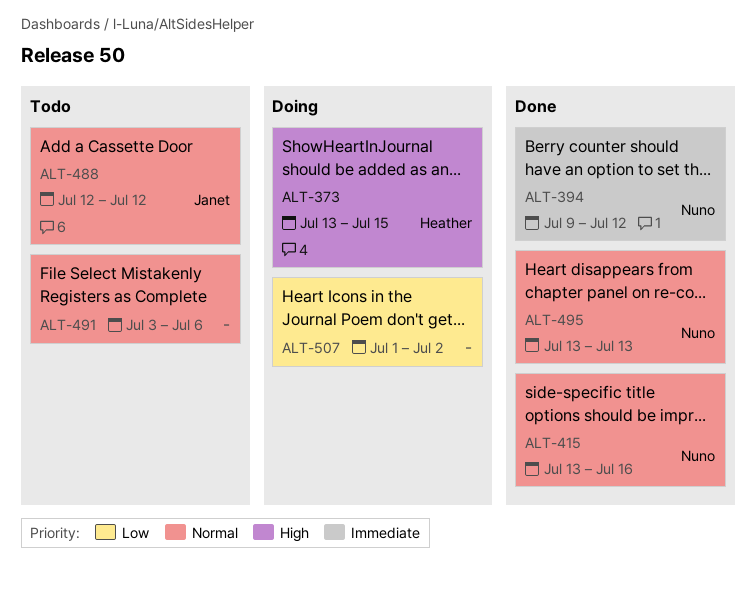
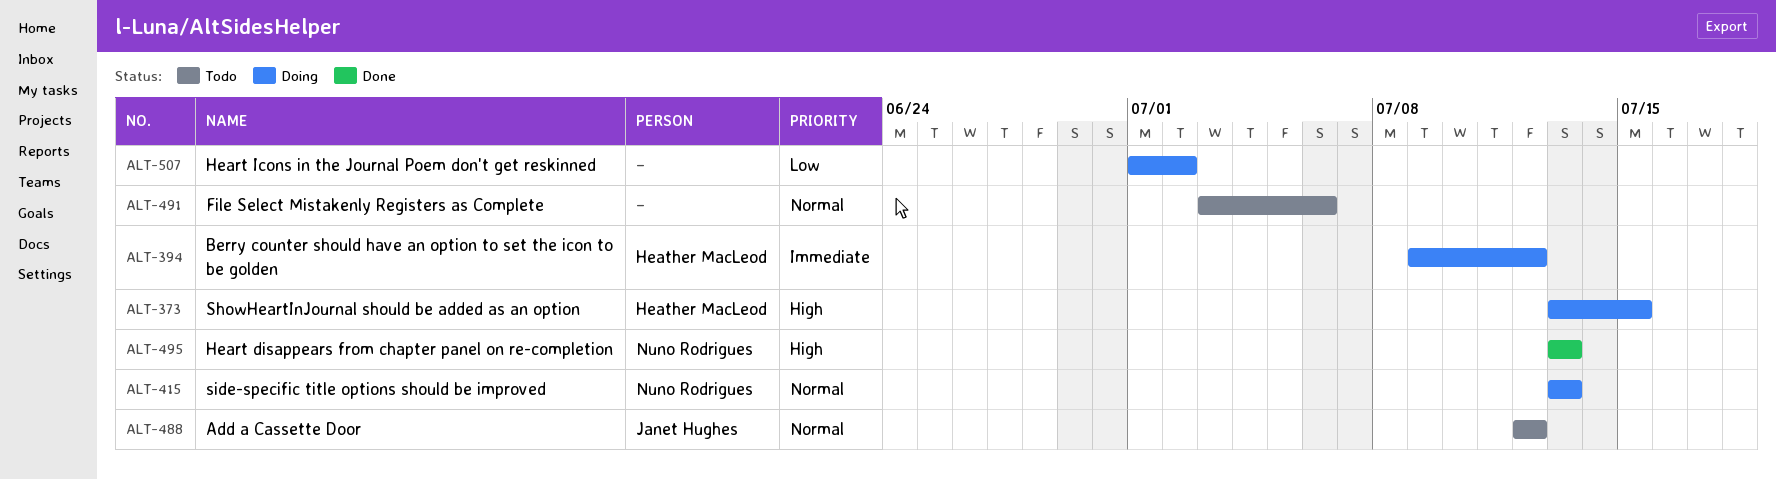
ALT-394, status: Done -> Doing
ALT-394, owner: Nuno Rodrigues -> Heather MacLeod
ALT-415, status: Done -> Doing
ALT-415, due: Jul 16 -> Jul 13
ALT-495, priority: Normal -> High

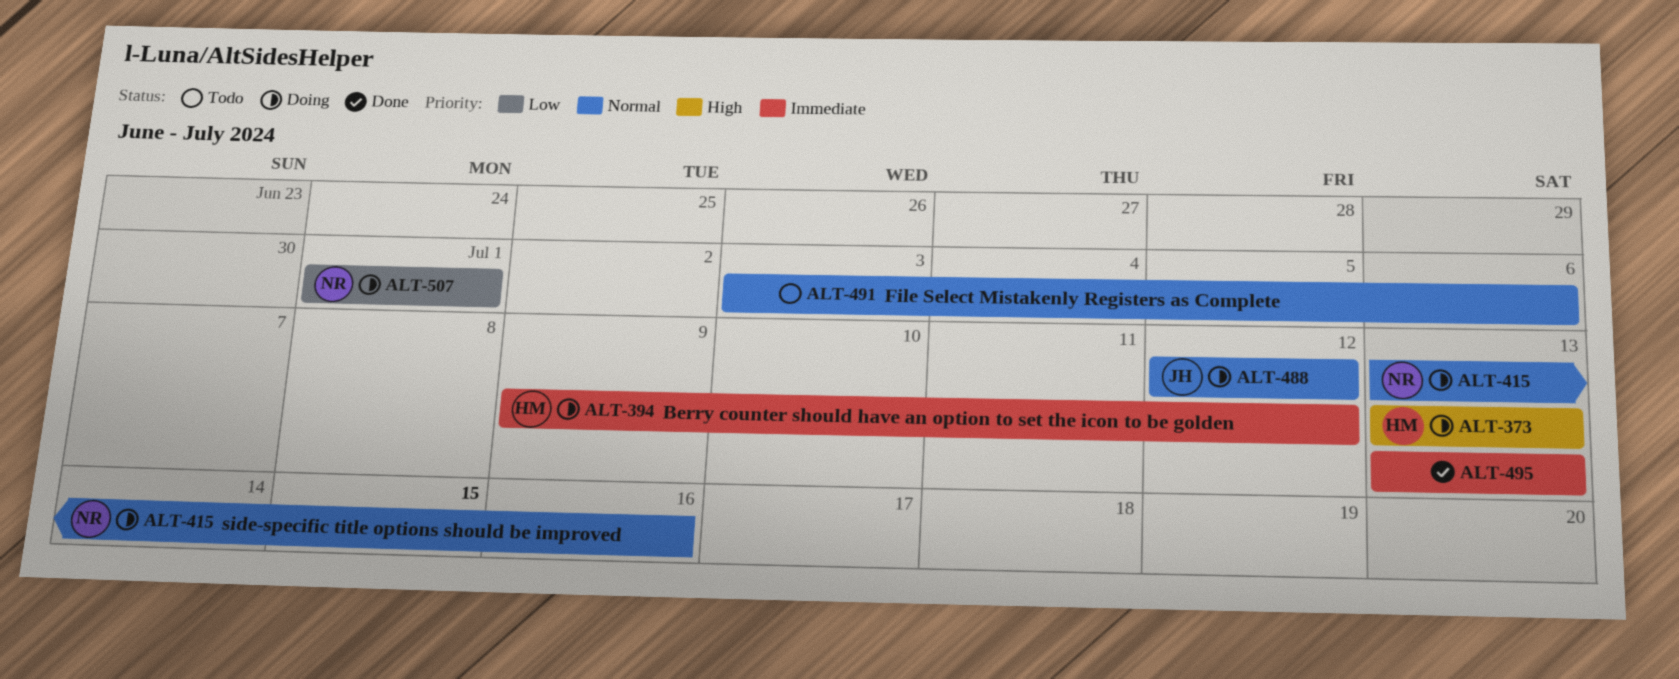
ALT-373, due: Jul 15 -> Jul 13
ALT-415, due: Jul 13 -> Jul 16
ALT-488, status: Todo -> Doing
ALT-495, owner: Nuno Rodrigues -> none
ALT-495, priority: High -> Immediate
ALT-507, owner: none -> Nuno Rodrigues
ALT-507, due: Jul 2 -> Jul 1

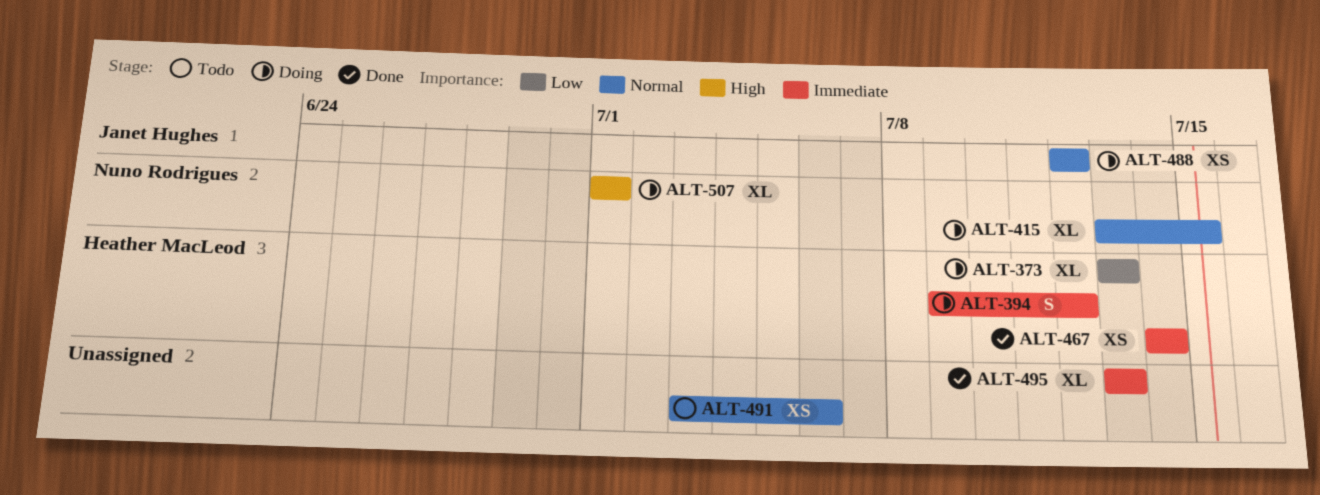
ALT-373, priority: High -> Low
ALT-415, due: Jul 16 -> Jul 15
ALT-467: none -> present
ALT-507, priority: Low -> High

